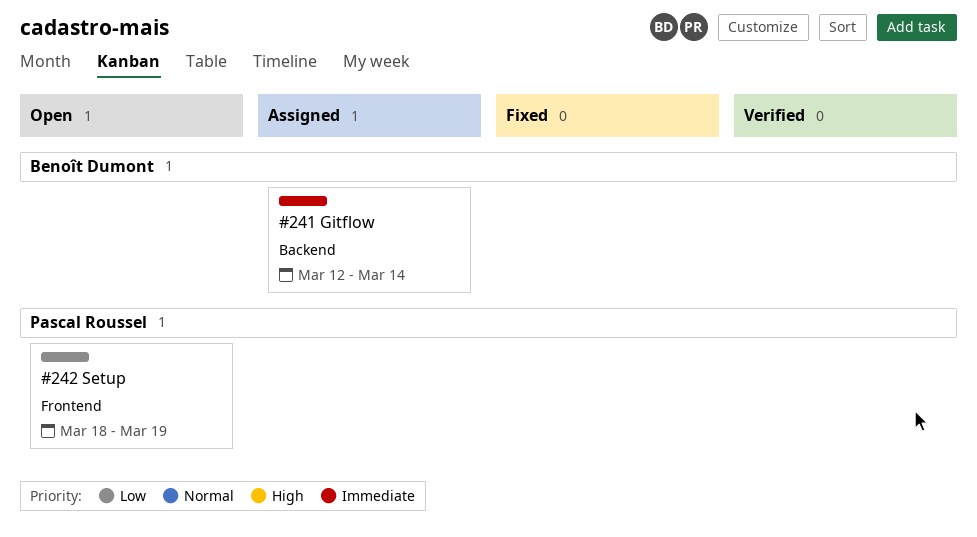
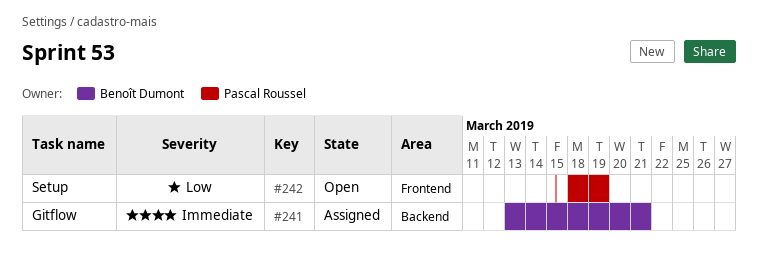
#241, start: Mar 12 -> Mar 13
#241, due: Mar 14 -> Mar 21

